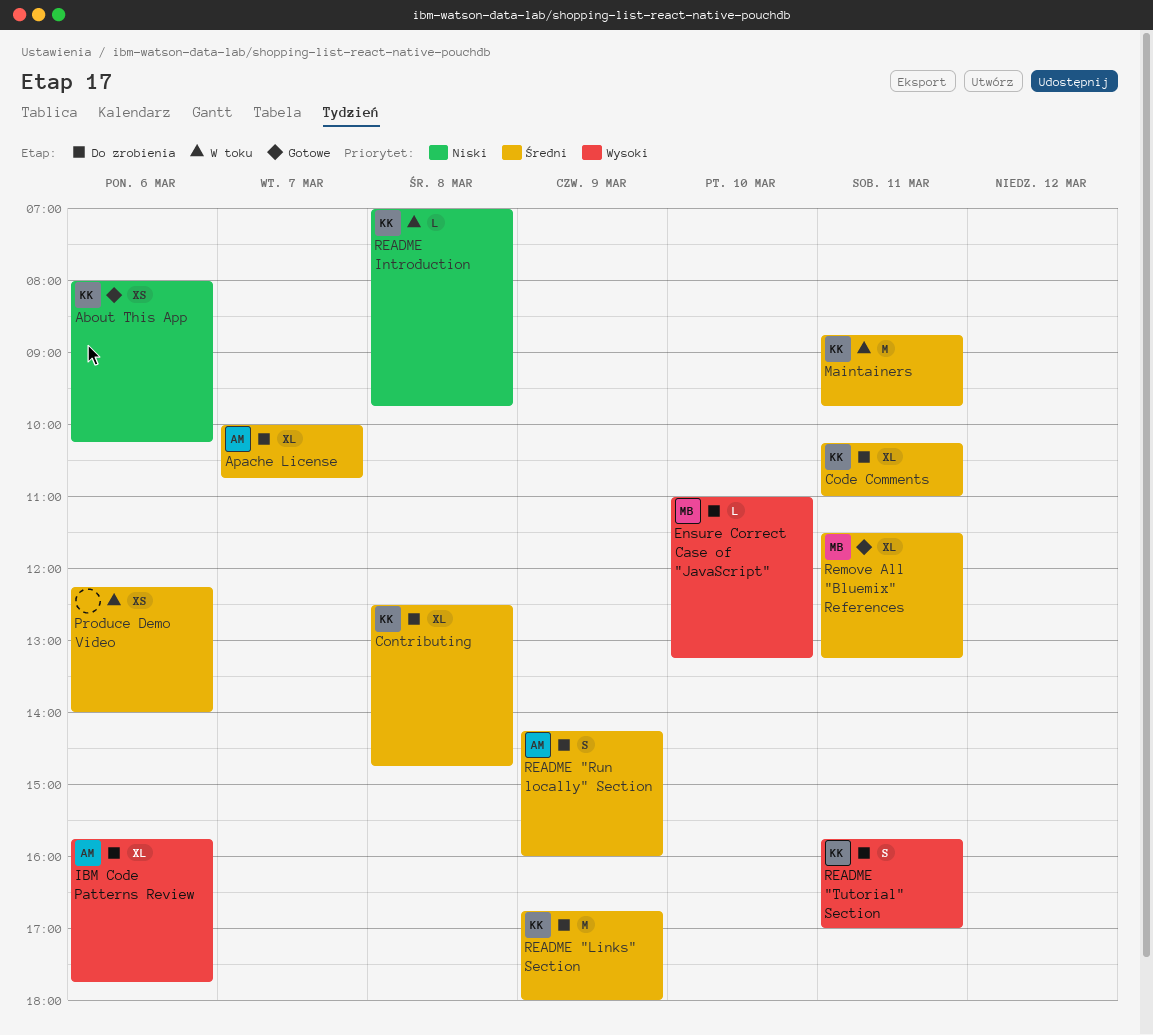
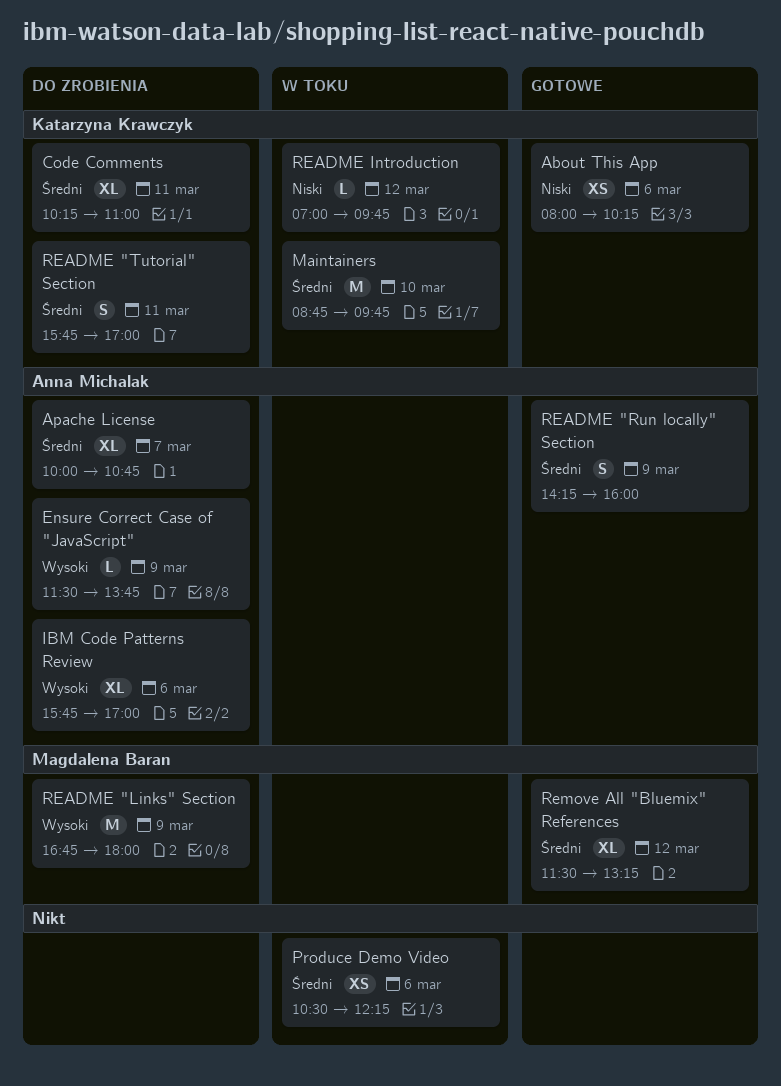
Contributing: present -> none
Ensure Correct Case of "JavaScript", owner: Magdalena Baran -> Anna Michalak
Ensure Correct Case of "JavaScript", day: Mar 10 -> Mar 9
Ensure Correct Case of "JavaScript", begins: 11:00 -> 11:30
Ensure Correct Case of "JavaScript", ends: 13:15 -> 13:45
IBM Code Patterns Review, ends: 17:45 -> 17:00
Maintainers, day: Mar 11 -> Mar 10
Produce Demo Video, begins: 12:15 -> 10:30
Produce Demo Video, ends: 14:00 -> 12:15
README "Links" Section, owner: Katarzyna Krawczyk -> Magdalena Baran
README "Links" Section, priority: Średni -> Wysoki
README "Run locally" Section, status: Do zrobienia -> Gotowe
README "Tutorial" Section, priority: Wysoki -> Średni
README Introduction, day: Mar 8 -> Mar 12
Remove All "Bluemix" References, day: Mar 11 -> Mar 12

